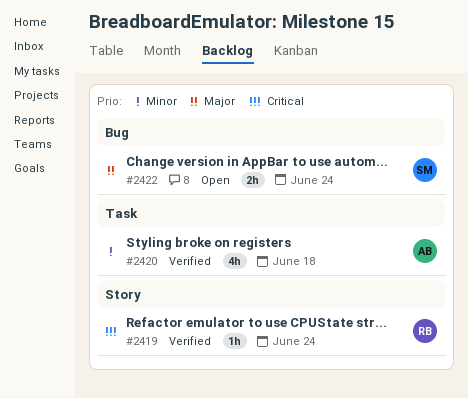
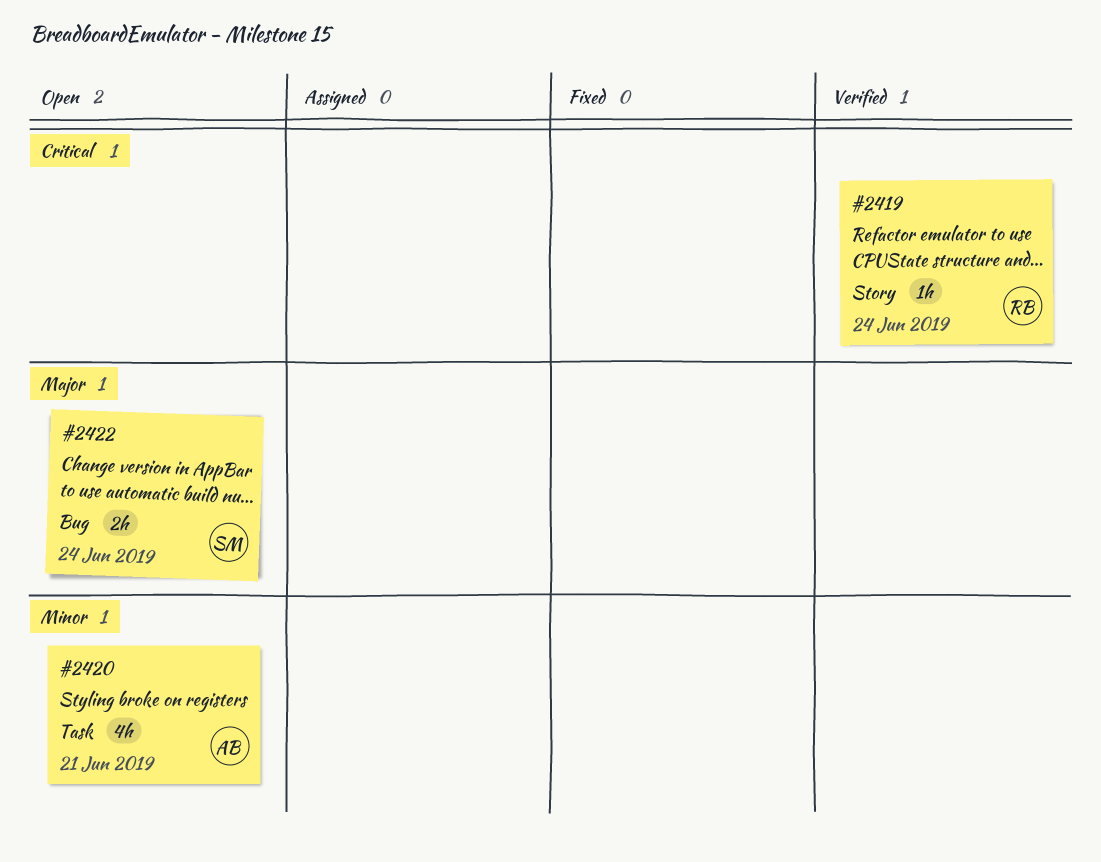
#2420, status: Verified -> Open
#2420, due: Jun 18 -> Jun 21

